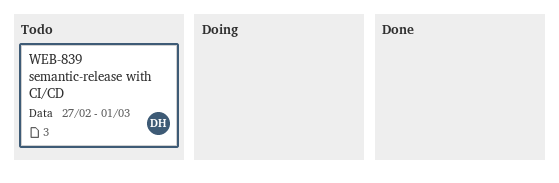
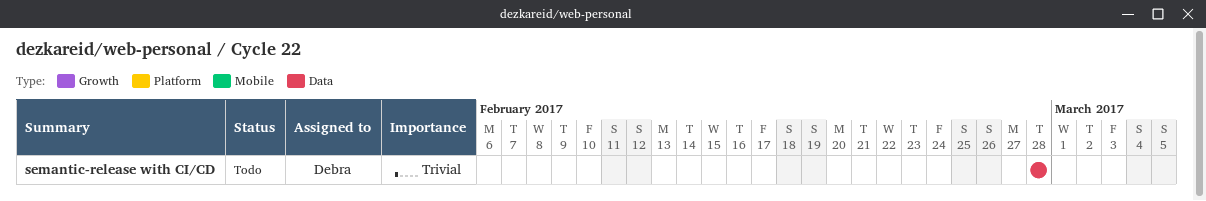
semantic-release with CI/CD, start: Feb 27 -> Feb 28
semantic-release with CI/CD, due: Mar 1 -> Feb 28

